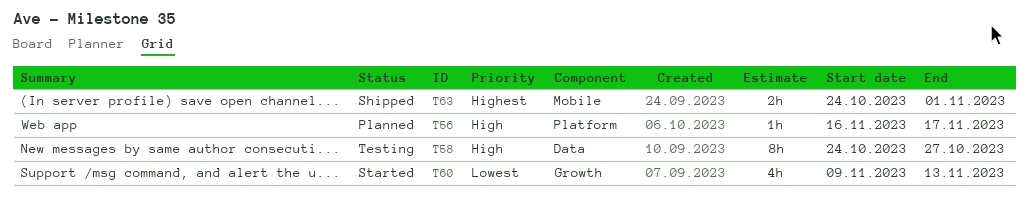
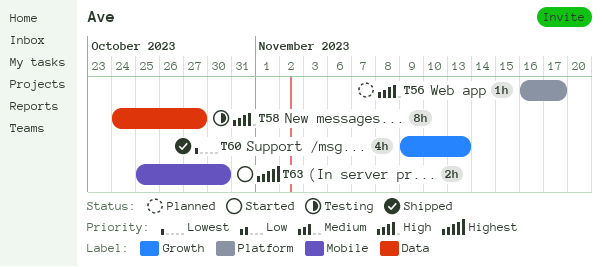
T60, status: Started -> Shipped
T63, status: Shipped -> Started
T63, start: Oct 24 -> Oct 25
T63, due: Nov 1 -> Oct 30

